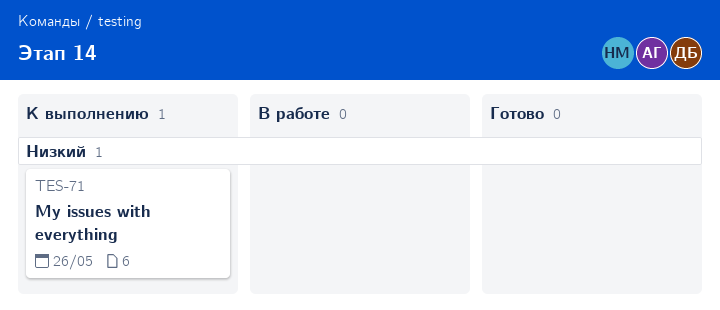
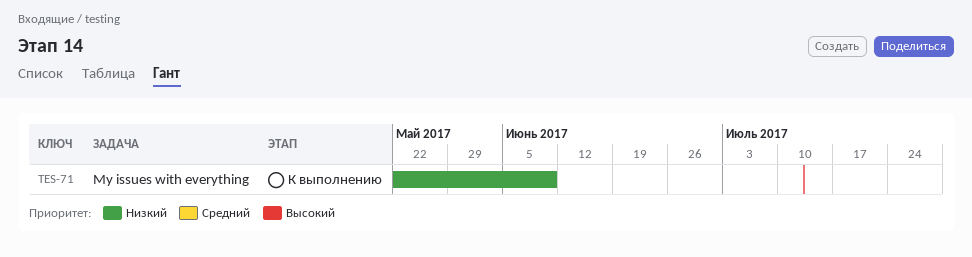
TES-71, due: May 26 -> Jun 9

